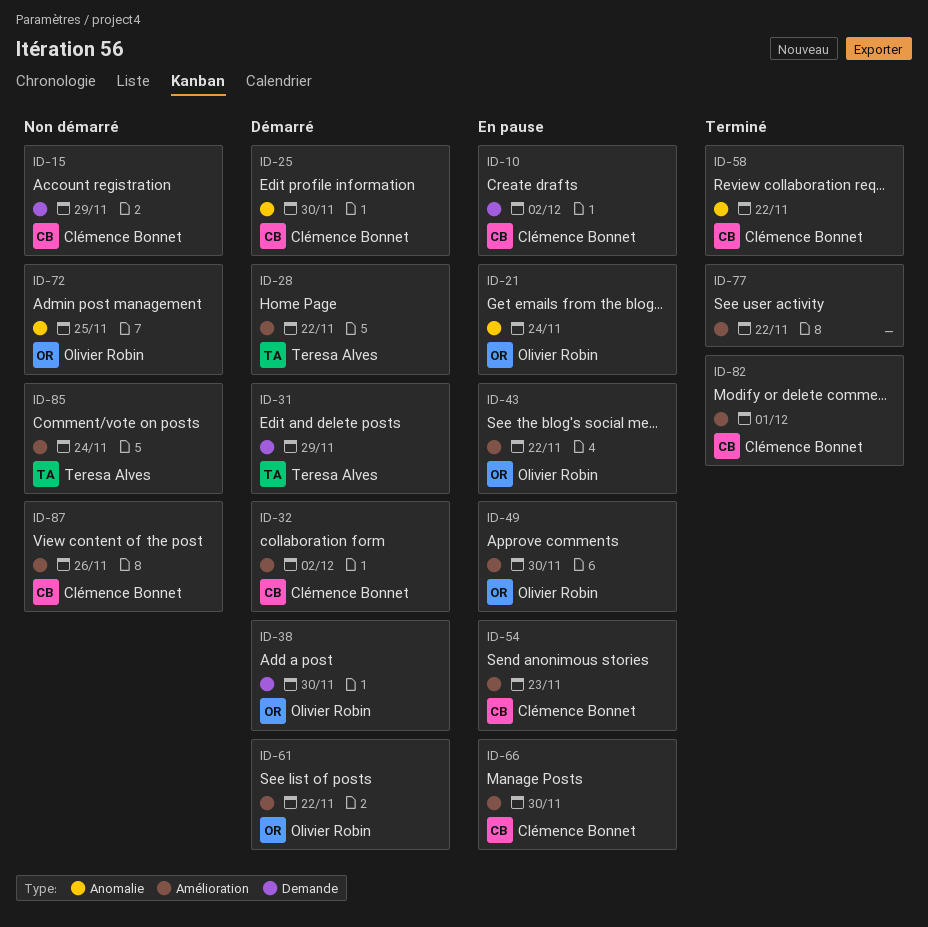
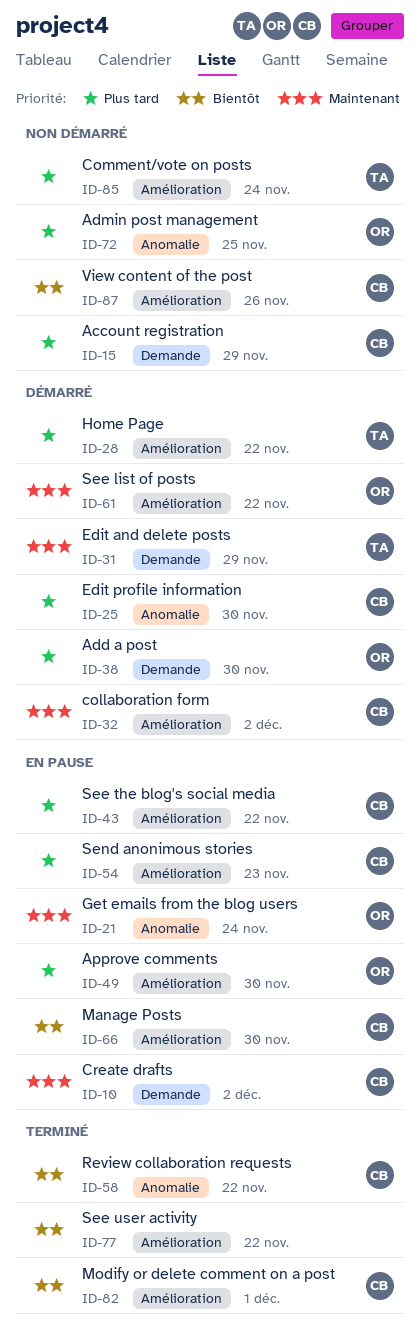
ID-43, owner: Olivier Robin -> Clémence Bonnet

